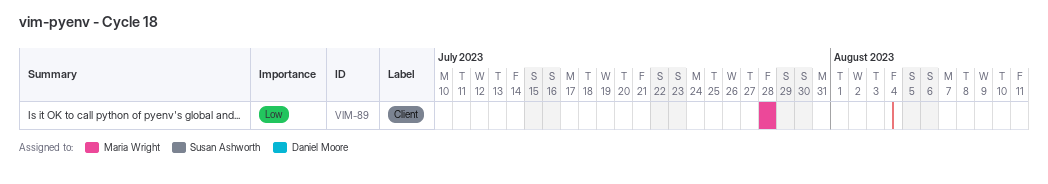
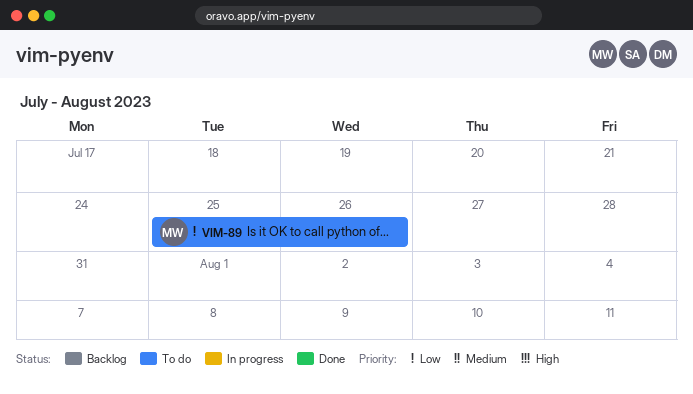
VIM-89, start: Jul 28 -> Jul 25
VIM-89, due: Jul 28 -> Jul 26

